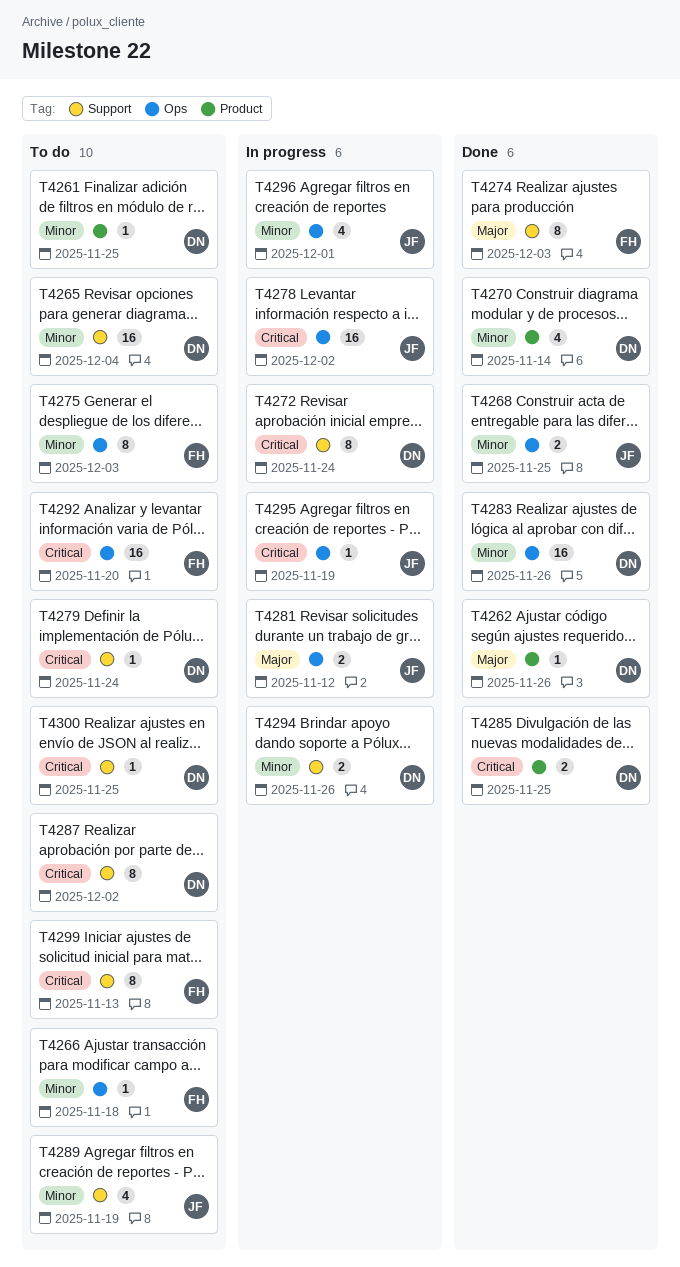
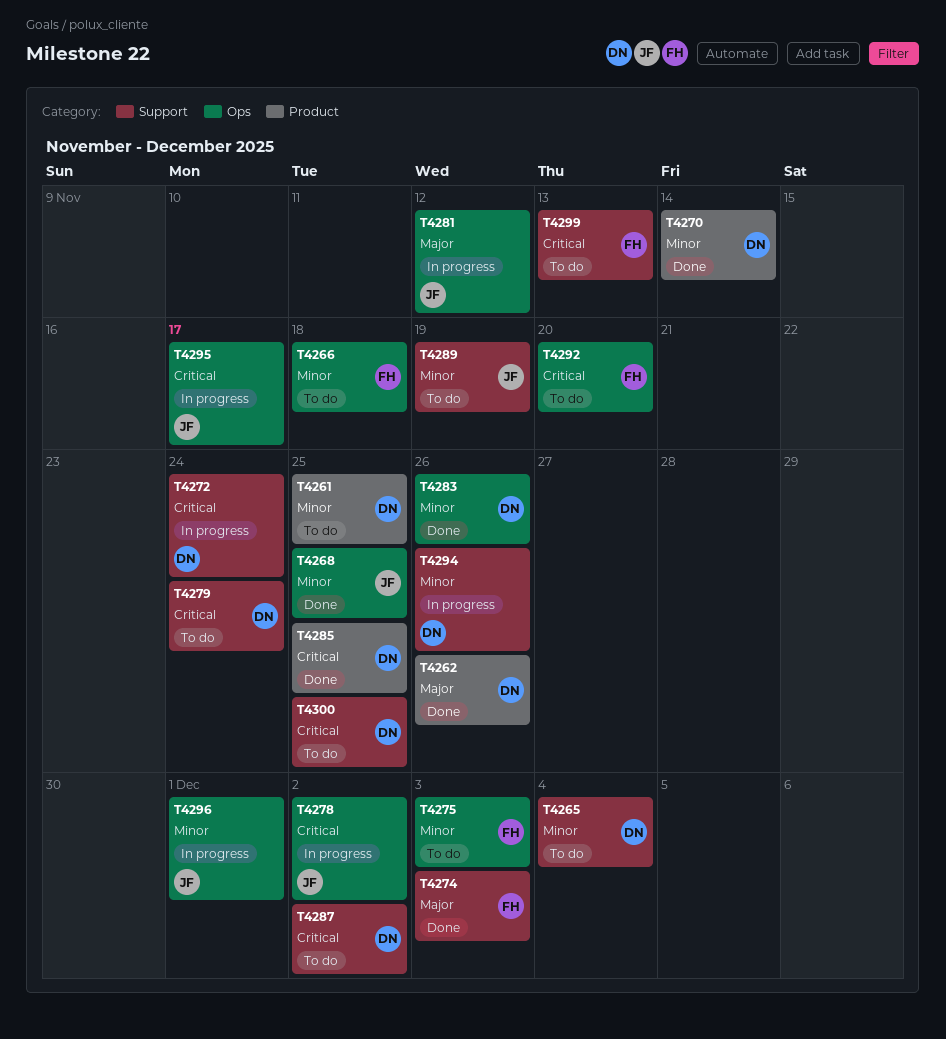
T4295, due: Nov 19 -> Nov 17

